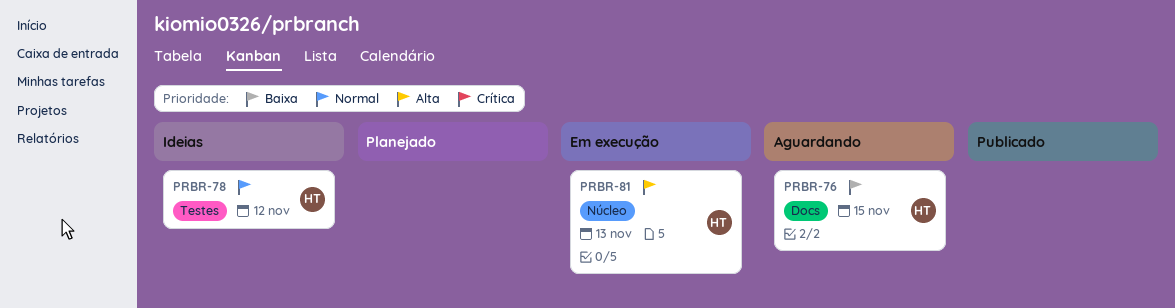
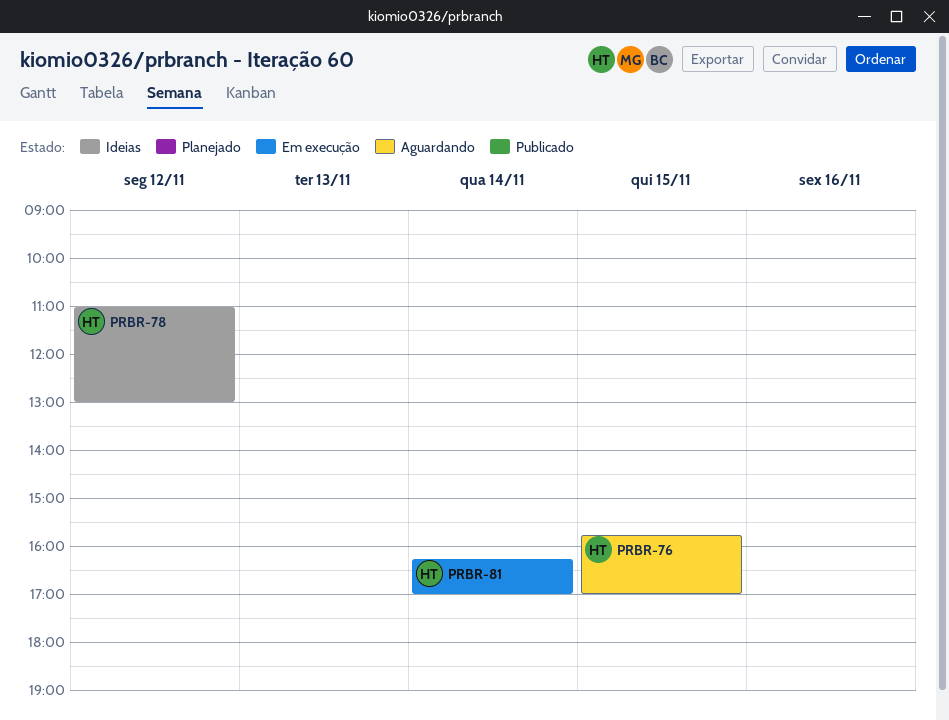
PRBR-81, day: Nov 13 -> Nov 14

